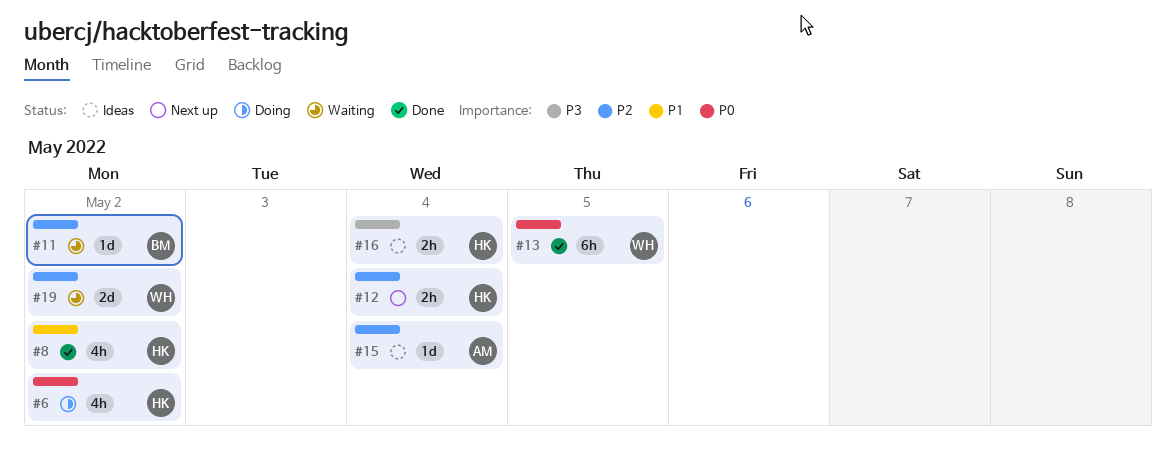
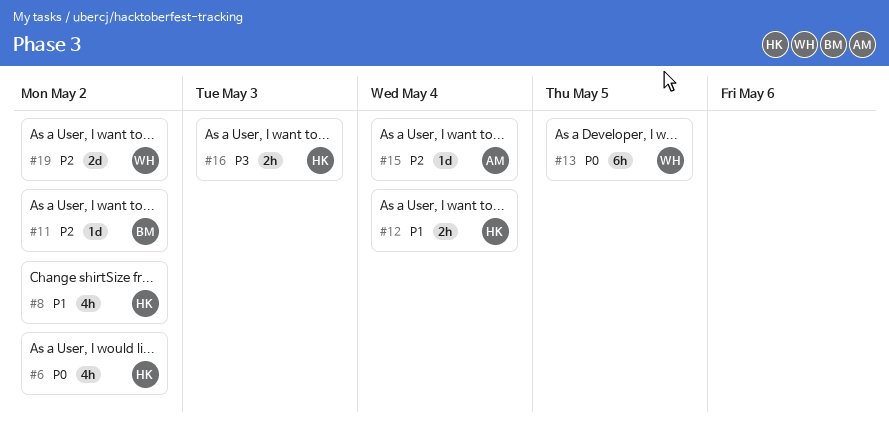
#12, priority: P2 -> P1
#16, due: May 4 -> May 3

